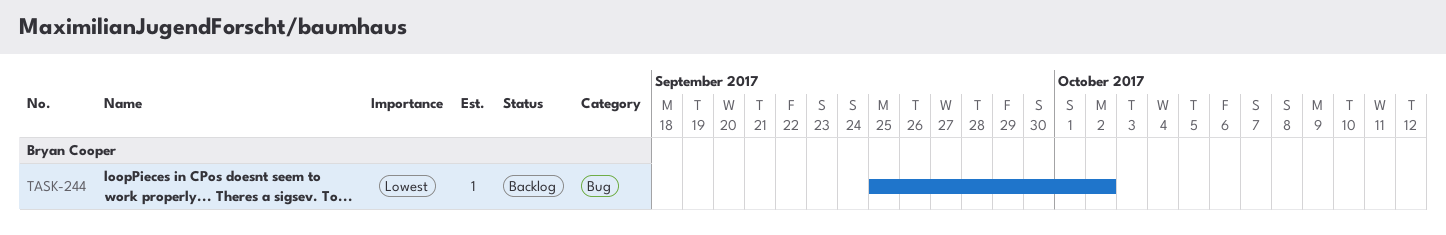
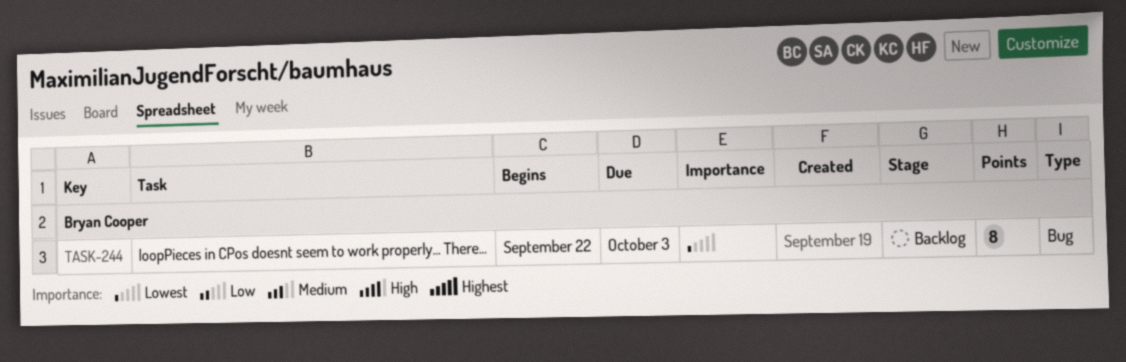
TASK-244, estimate: 1 -> 8
TASK-244, start: Sep 25 -> Sep 22
TASK-244, due: Oct 2 -> Oct 3

